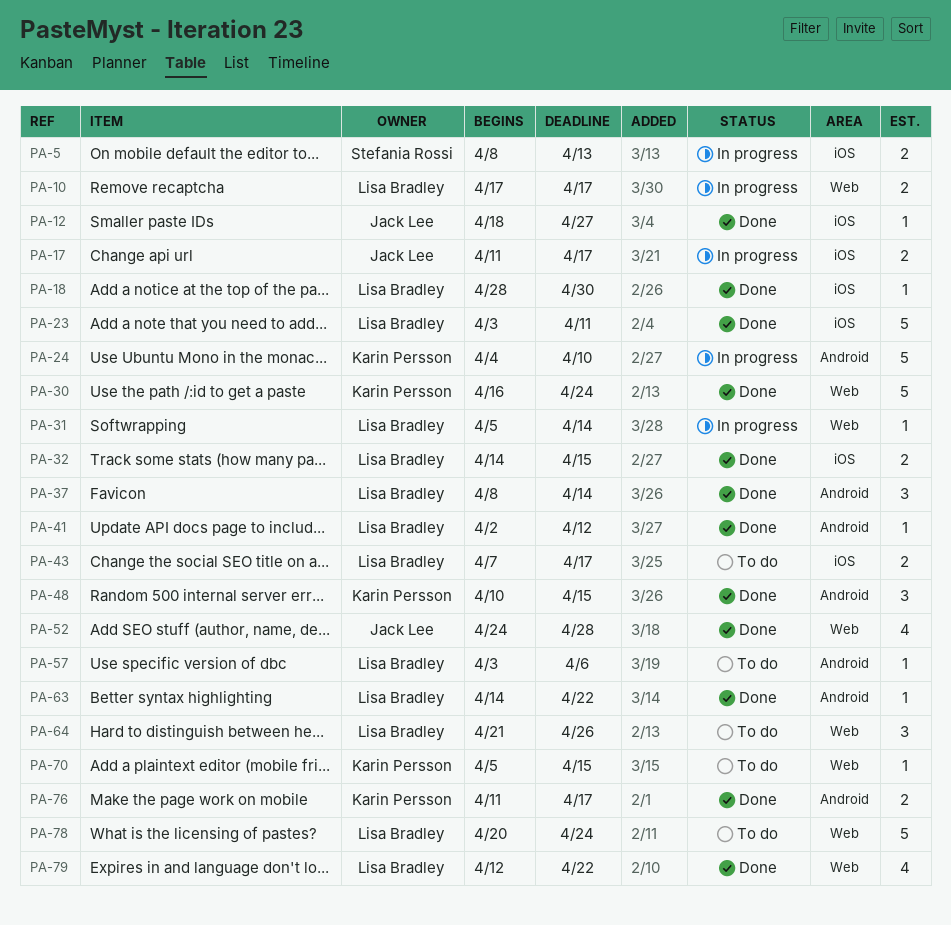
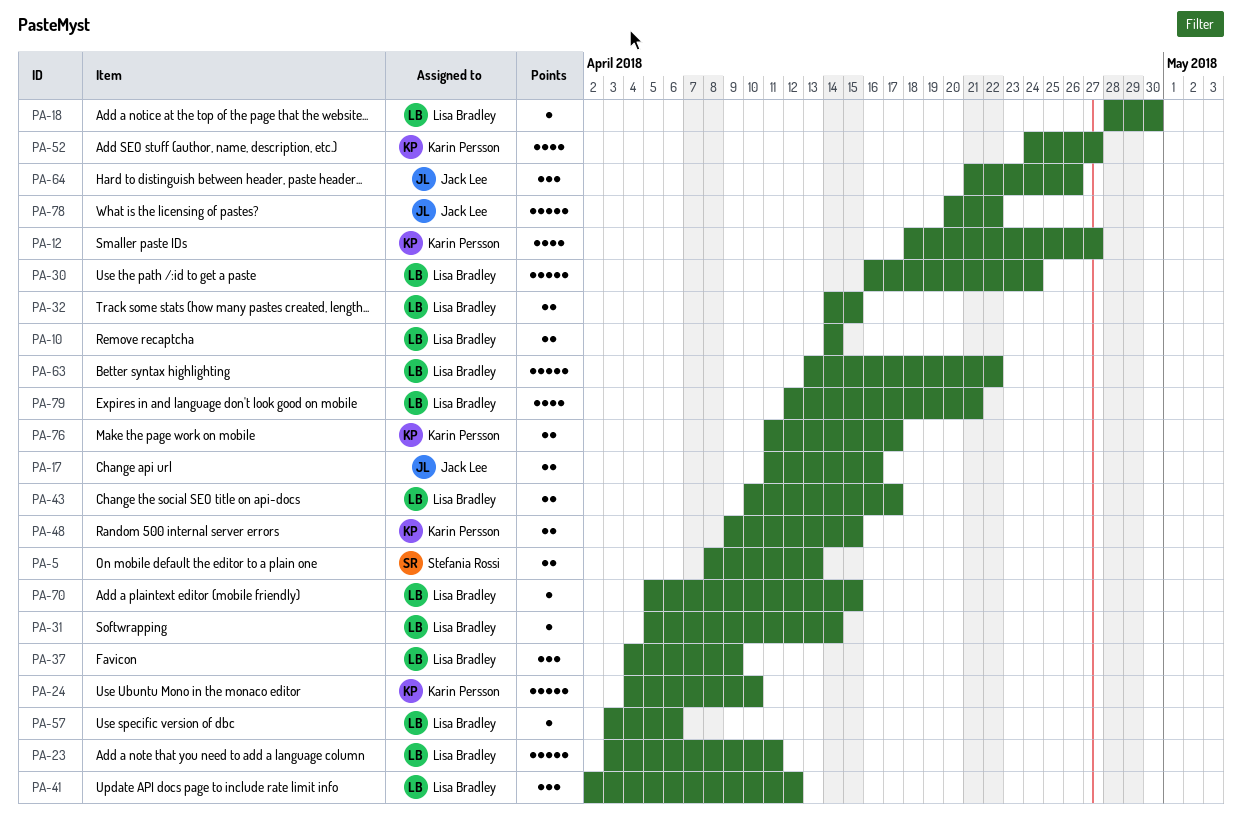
PA-10, start: Apr 17 -> Apr 14
PA-10, due: Apr 17 -> Apr 14
PA-12, owner: Jack Lee -> Karin Persson
PA-12, estimate: 1 -> 4
PA-17, due: Apr 17 -> Apr 16
PA-30, owner: Karin Persson -> Lisa Bradley
PA-37, start: Apr 8 -> Apr 4
PA-37, due: Apr 14 -> Apr 9
PA-41, estimate: 1 -> 3
PA-43, start: Apr 7 -> Apr 10
PA-48, estimate: 3 -> 2
PA-48, start: Apr 10 -> Apr 9
PA-52, owner: Jack Lee -> Karin Persson
PA-52, due: Apr 28 -> Apr 27
PA-63, estimate: 1 -> 5
PA-63, start: Apr 14 -> Apr 13
PA-64, owner: Lisa Bradley -> Jack Lee
PA-70, owner: Karin Persson -> Lisa Bradley
PA-78, owner: Lisa Bradley -> Jack Lee
PA-78, due: Apr 24 -> Apr 22
PA-79, due: Apr 22 -> Apr 21

